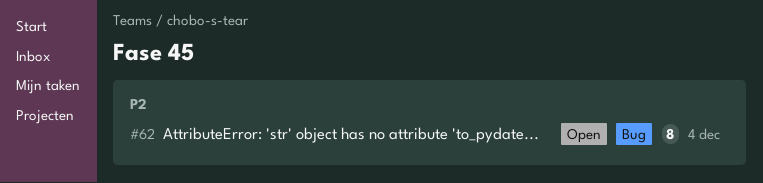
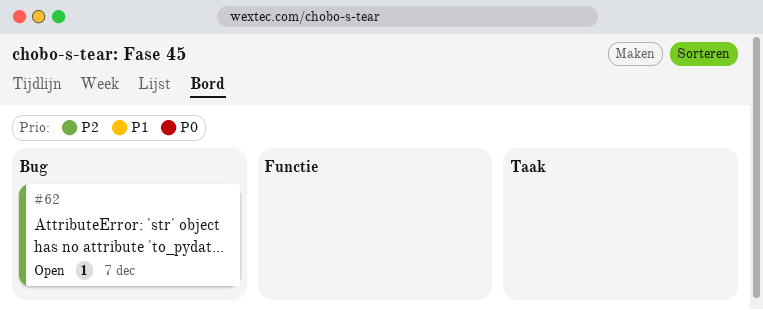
#62, estimate: 8 -> 1
#62, due: Dec 4 -> Dec 7

